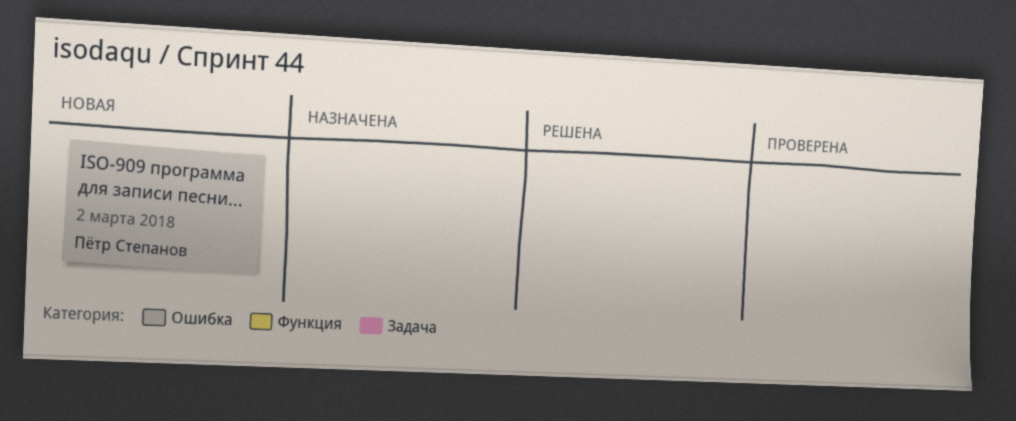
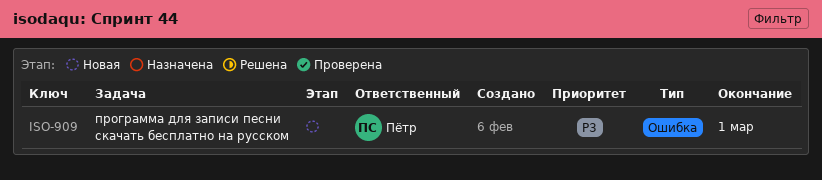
ISO-909, due: Mar 2 -> Mar 1

